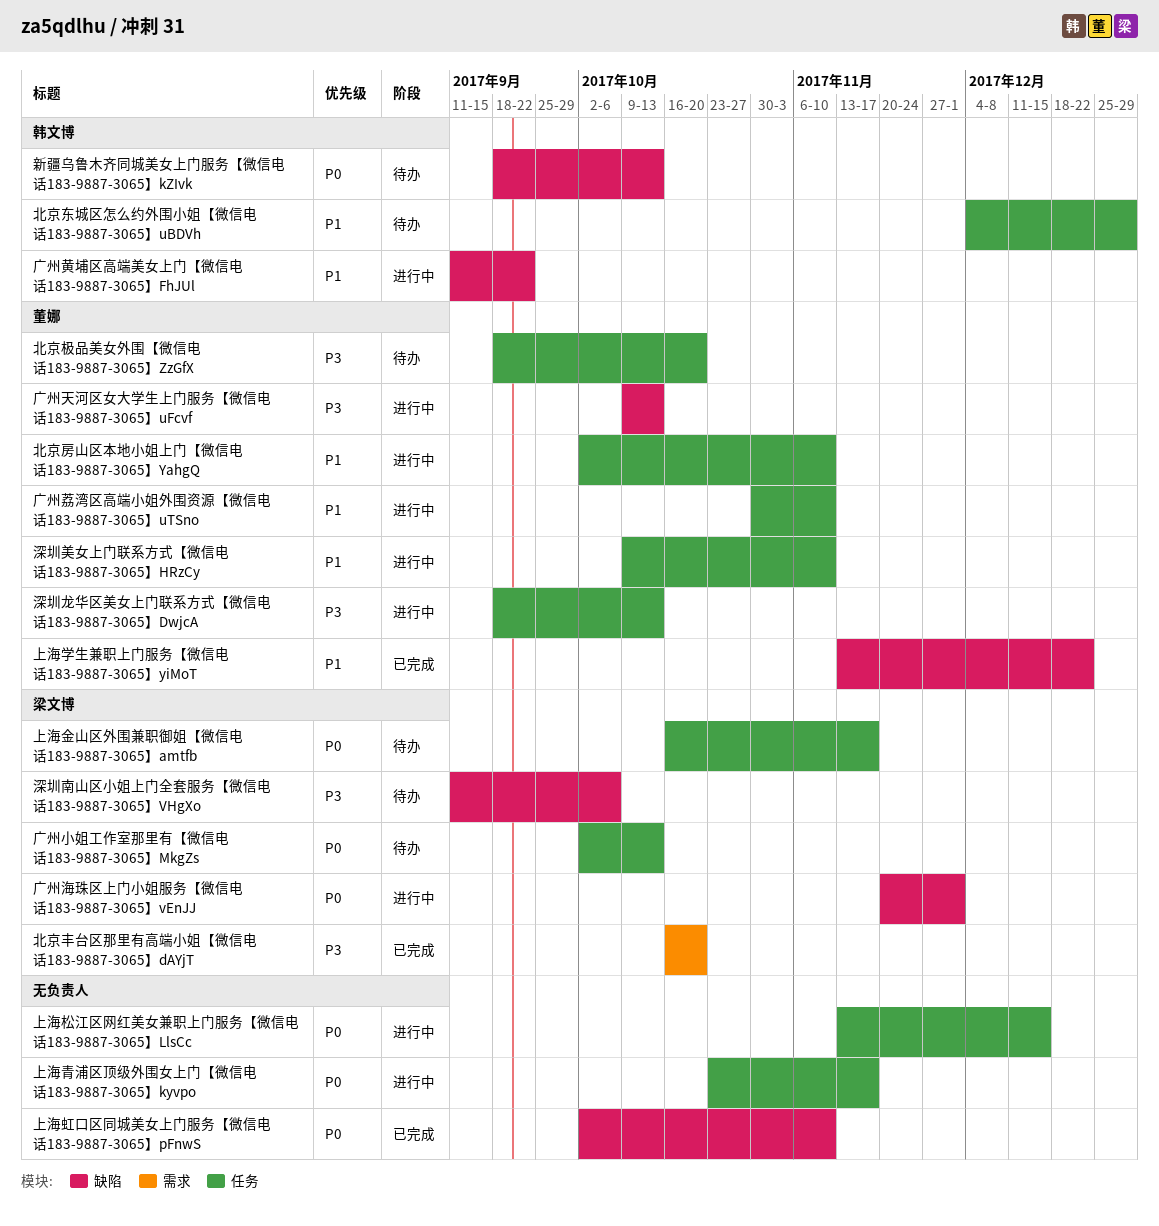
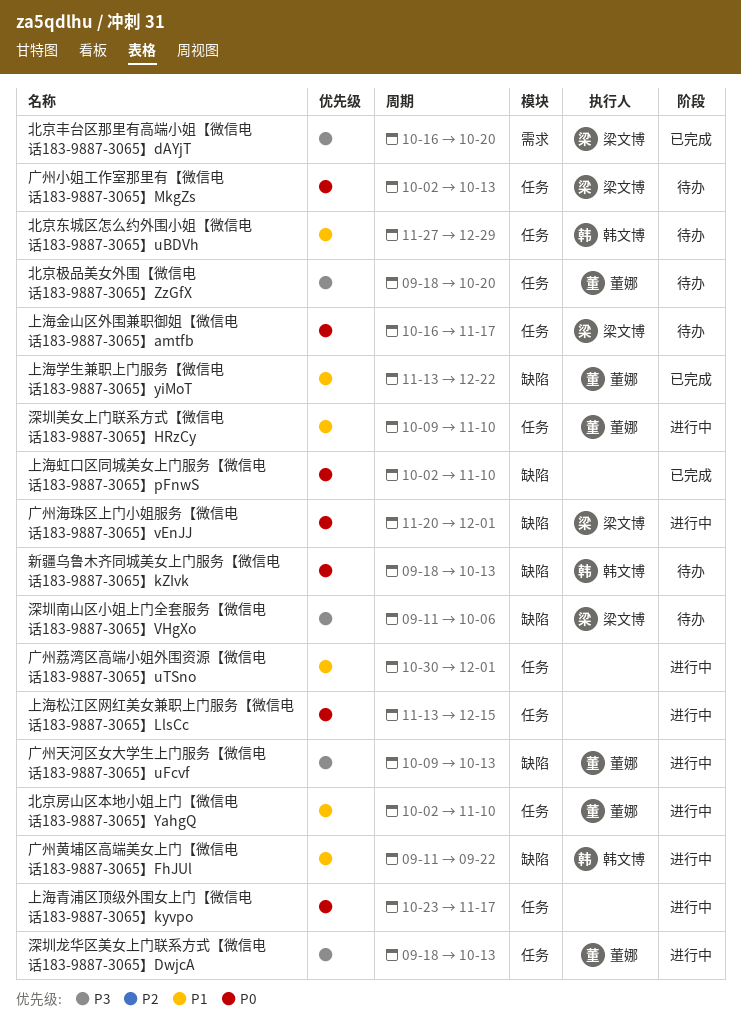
北京东城区怎么约外围小姐【微信电话183-9887-3065】uBDVh, start: Dec 4 -> Nov 27
广州荔湾区高端小姐外围资源【微信电话183-9887-3065】uTSno, owner: 董娜 -> none
广州荔湾区高端小姐外围资源【微信电话183-9887-3065】uTSno, due: Nov 10 -> Dec 1

